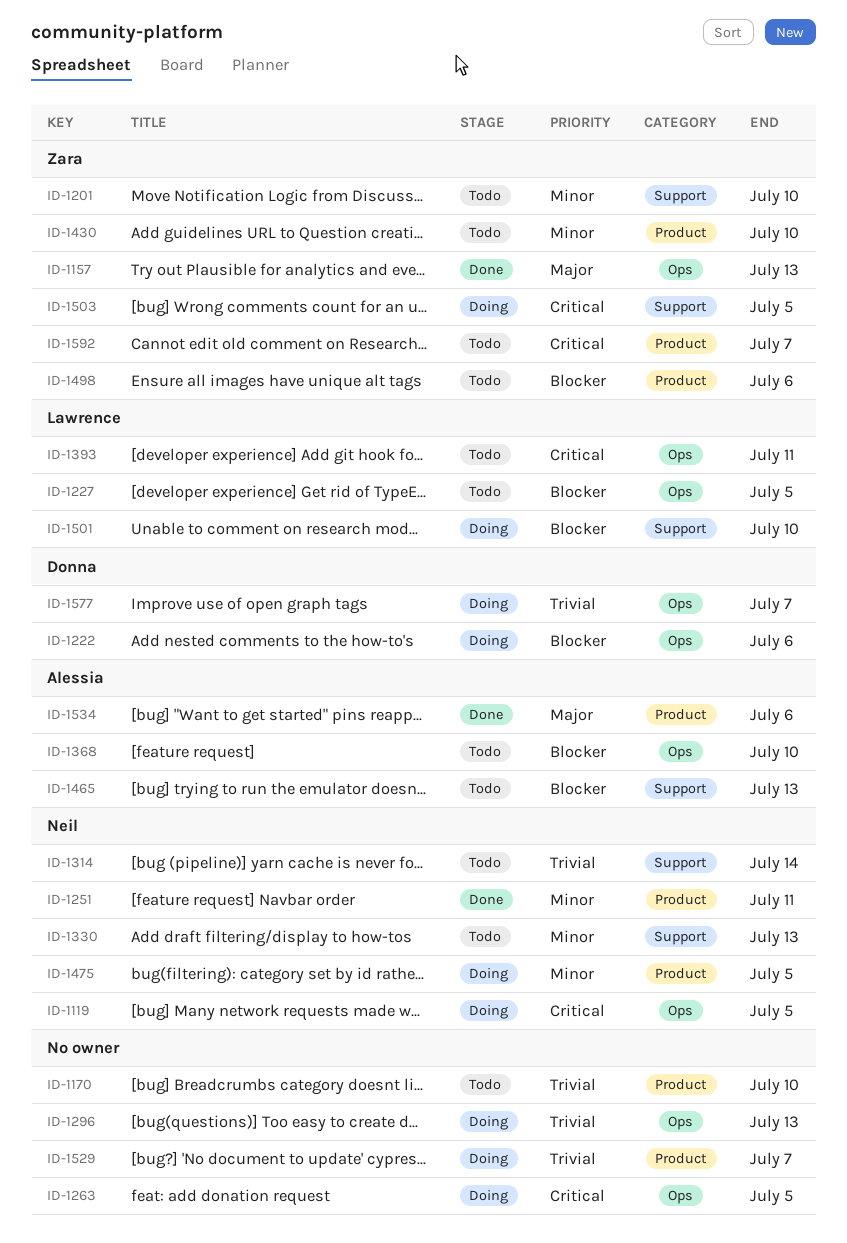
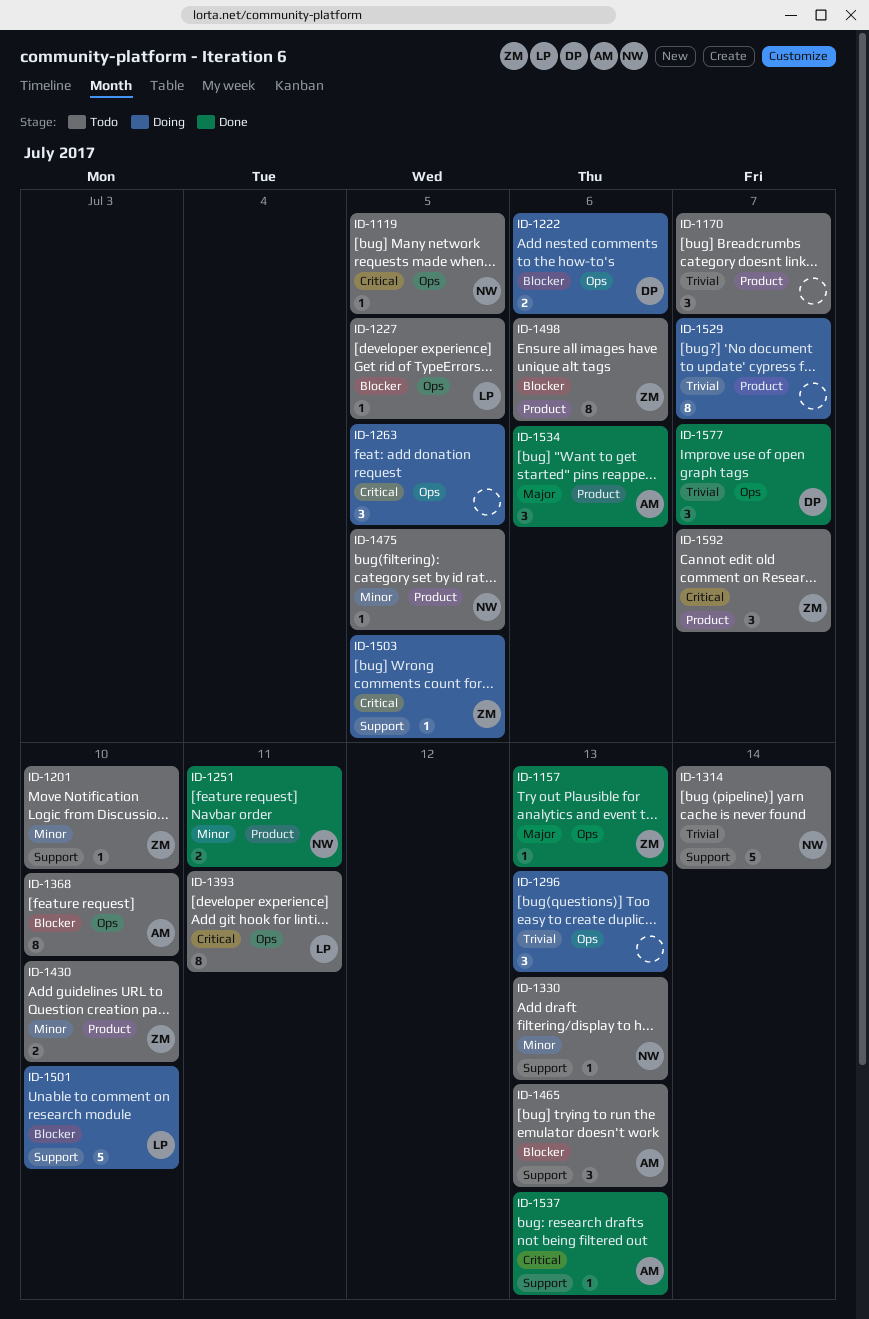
ID-1119, status: Doing -> Todo
ID-1170, due: Jul 10 -> Jul 7
ID-1475, status: Doing -> Todo
ID-1537: none -> present
ID-1577, status: Doing -> Done

